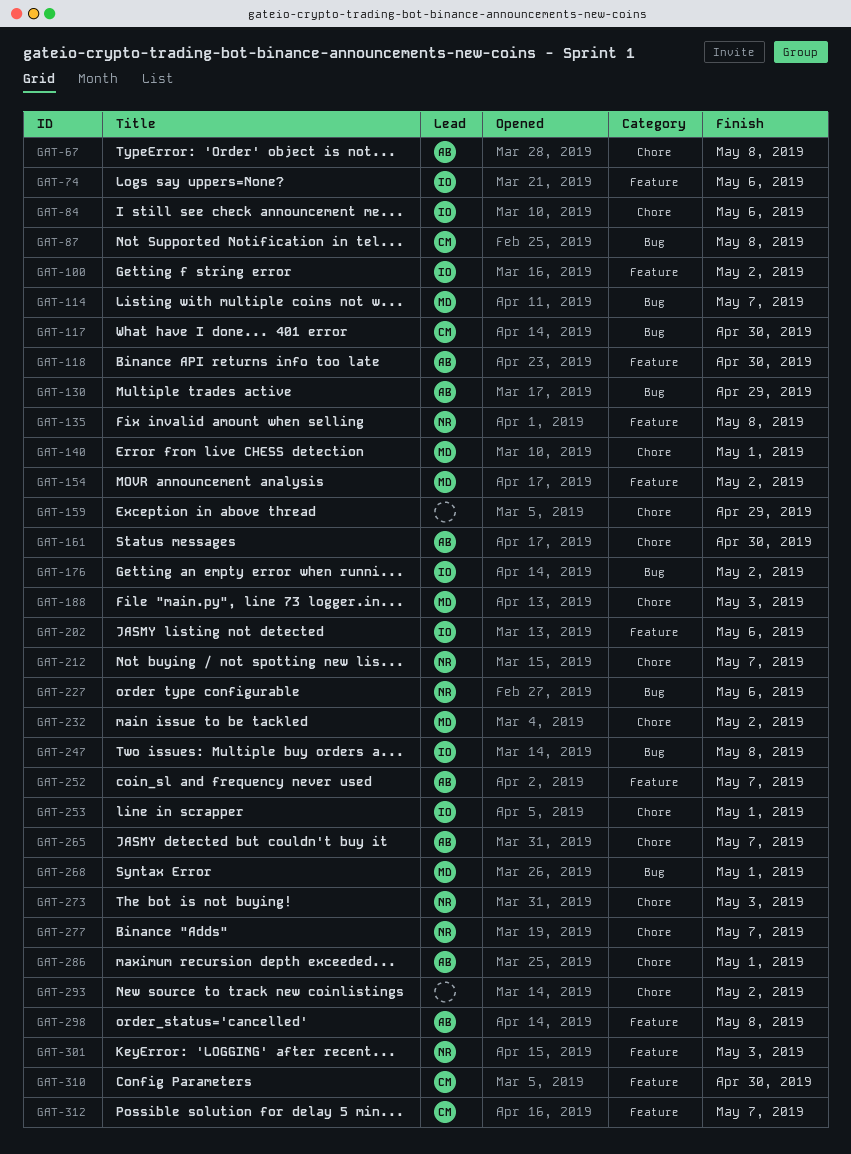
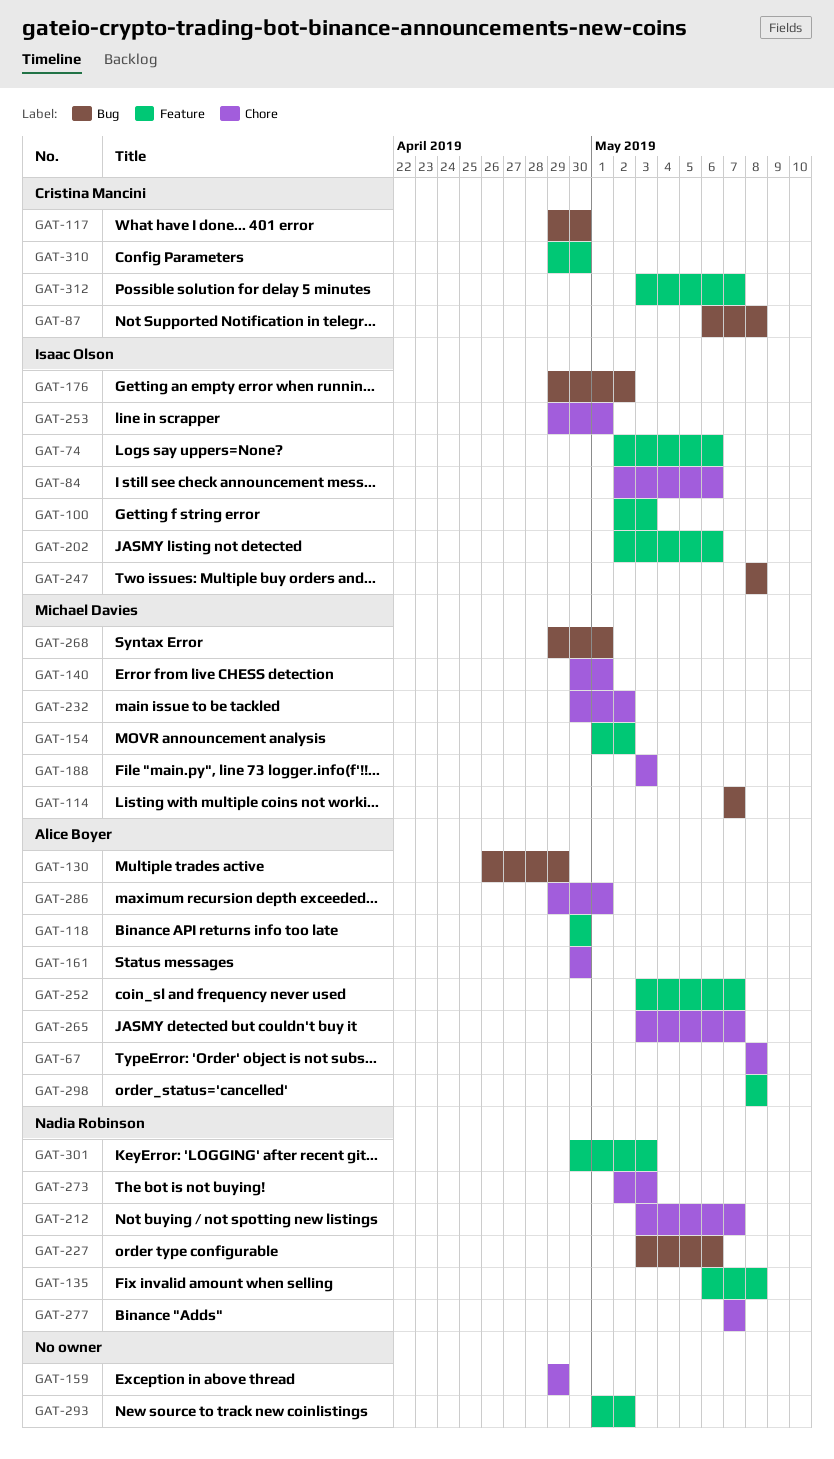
GAT-100, due: May 2 -> May 3
GAT-293, label: Chore -> Feature

